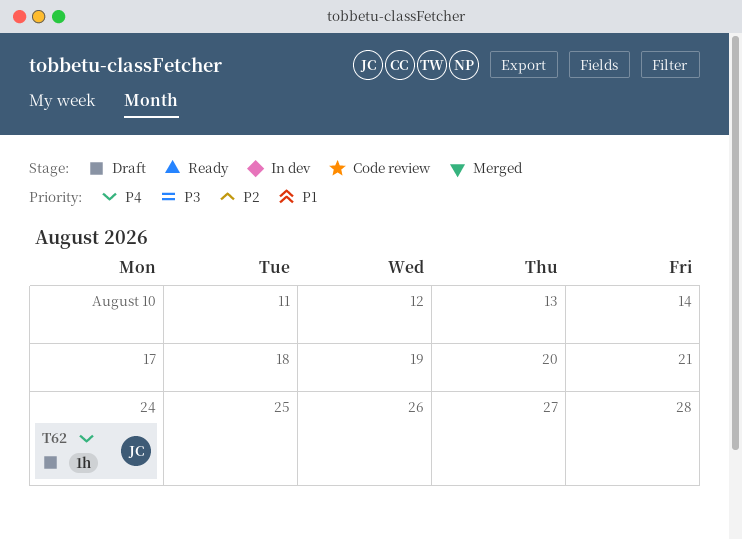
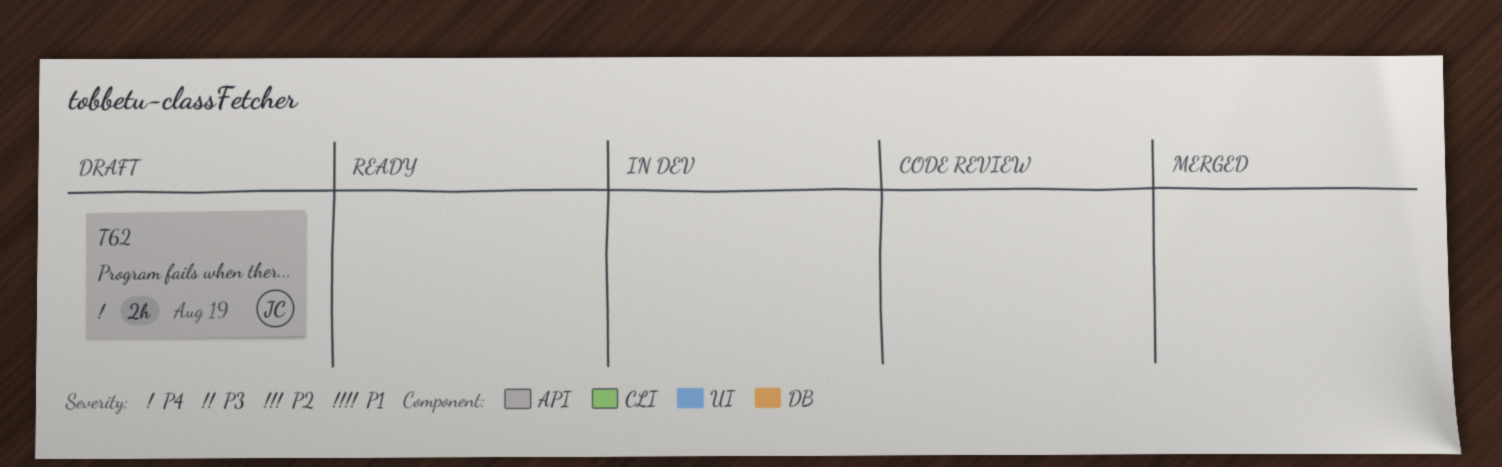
T62, estimate: 1h -> 2h
T62, due: Aug 24 -> Aug 19

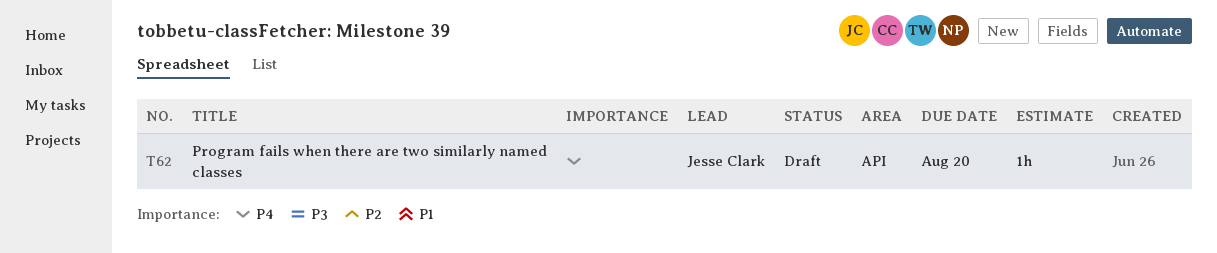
T62, estimate: 2h -> 1h
T62, due: Aug 19 -> Aug 20

